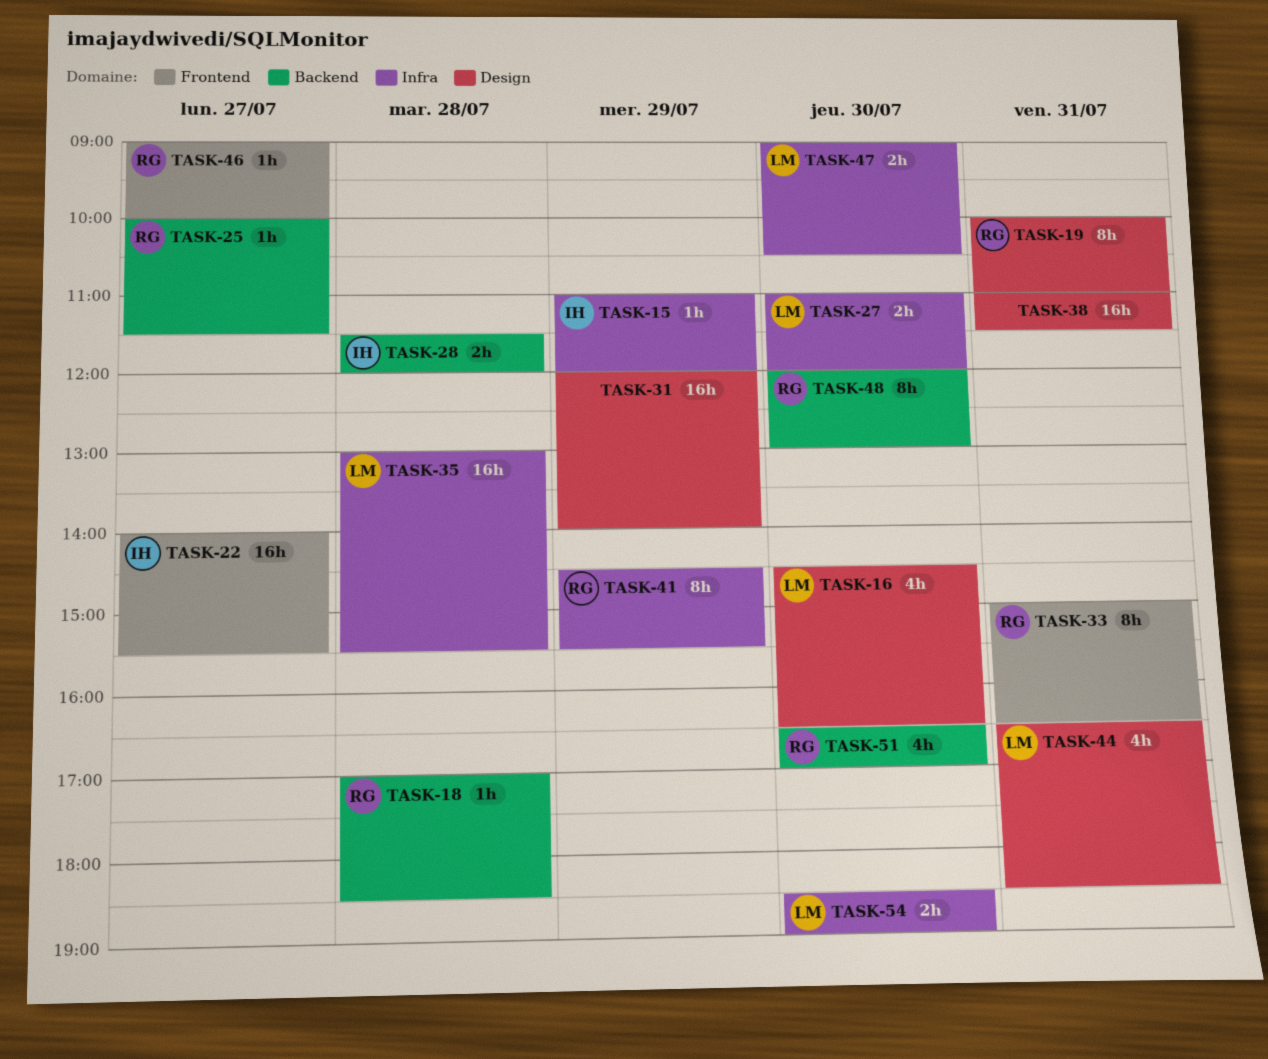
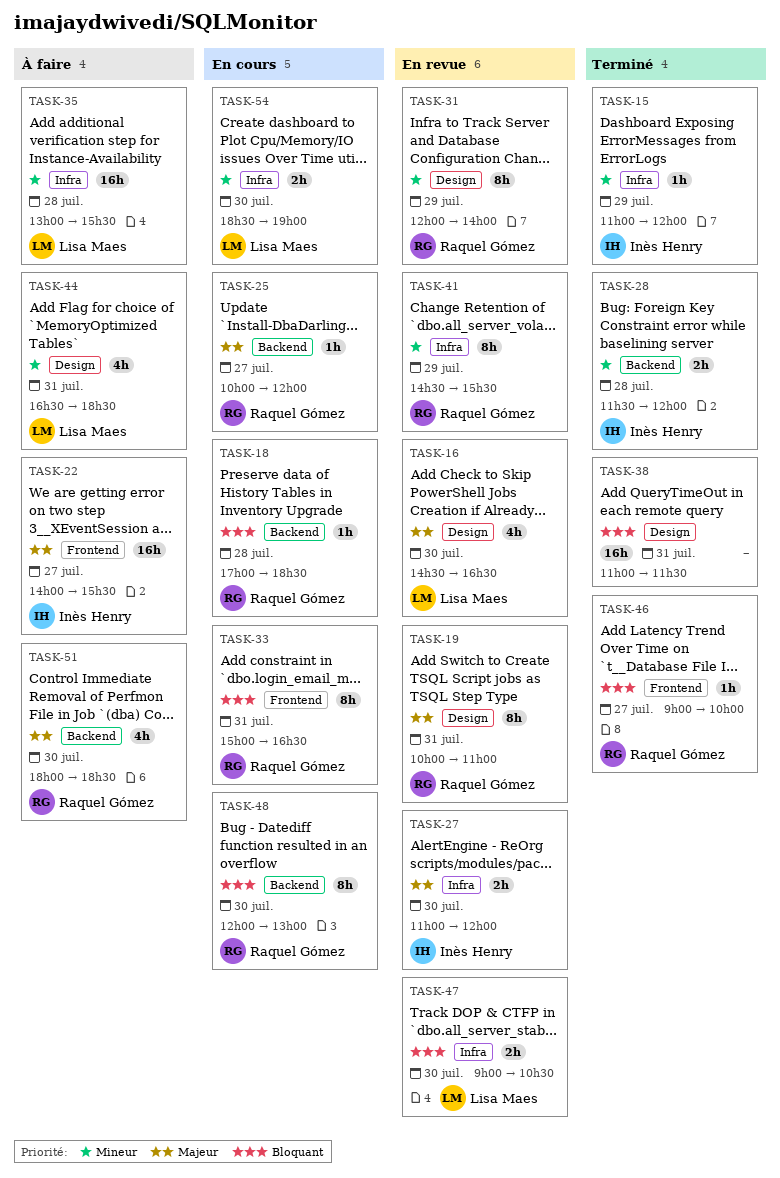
TASK-25, ends: 11:30 -> 12:00
TASK-27, owner: Lisa Maes -> Inès Henry
TASK-31, owner: none -> Raquel Gómez
TASK-31, estimate: 16h -> 8h
TASK-51, begins: 16:30 -> 18:00
TASK-51, ends: 17:00 -> 18:30

